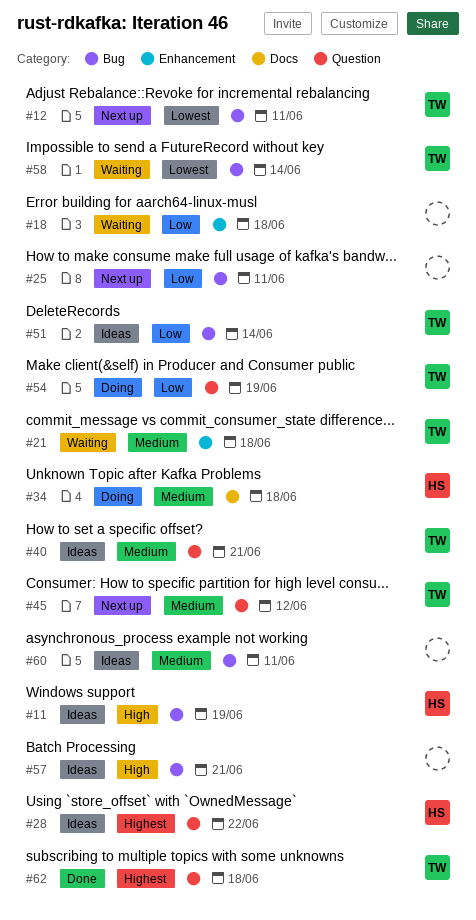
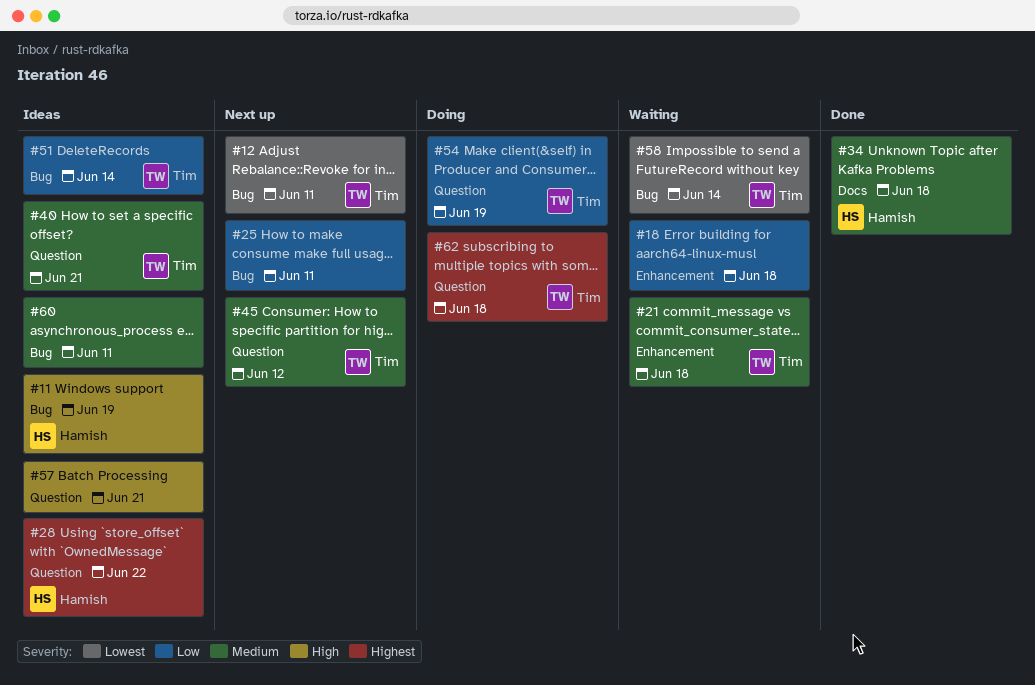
#34, status: Doing -> Done
#57, label: Bug -> Question
#62, status: Done -> Doing

